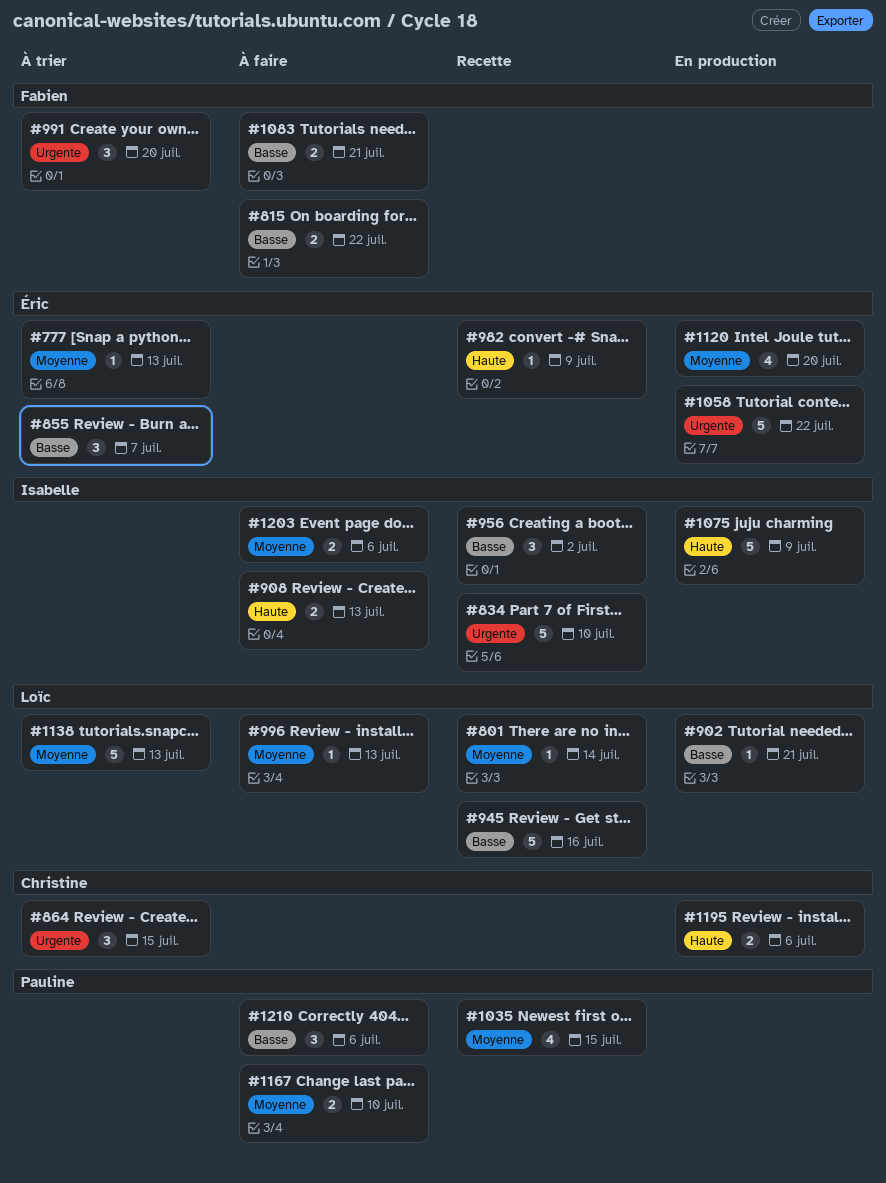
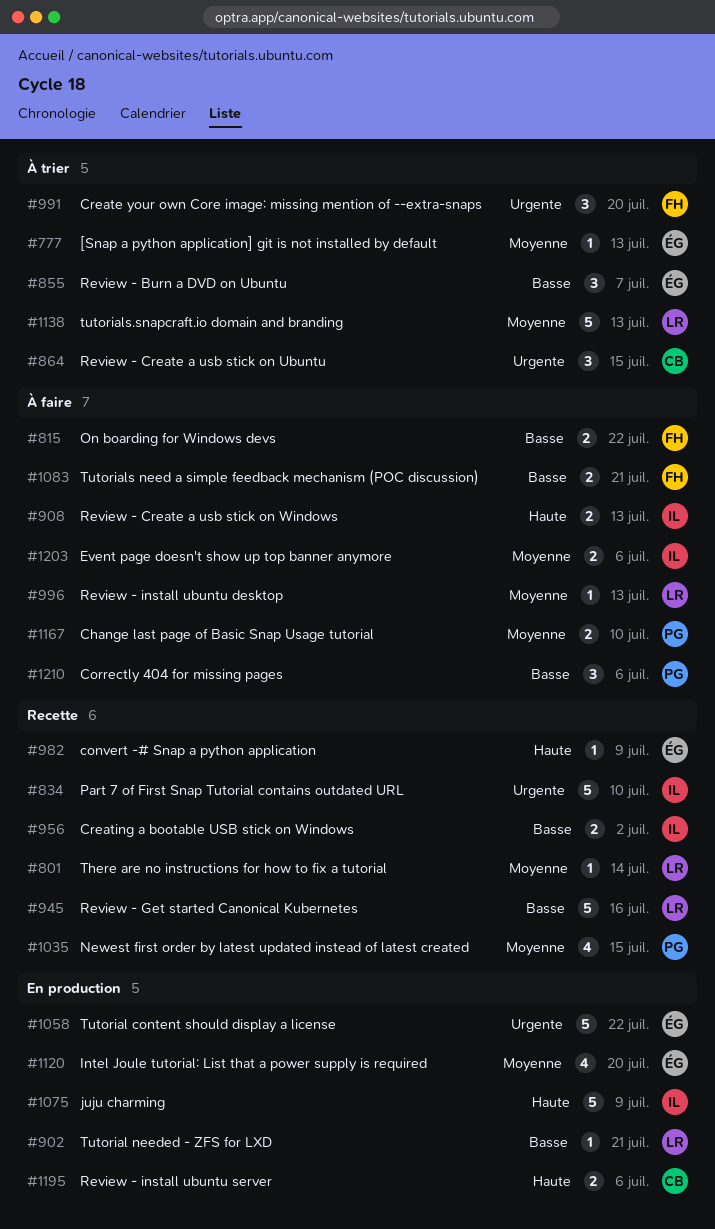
#956, estimate: 3 -> 2

